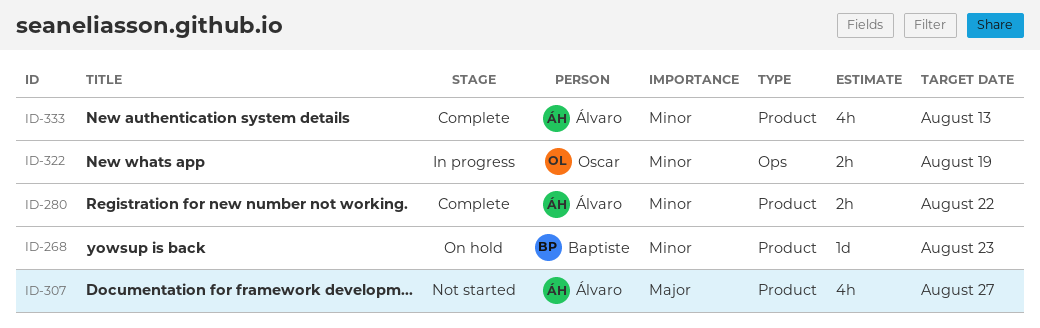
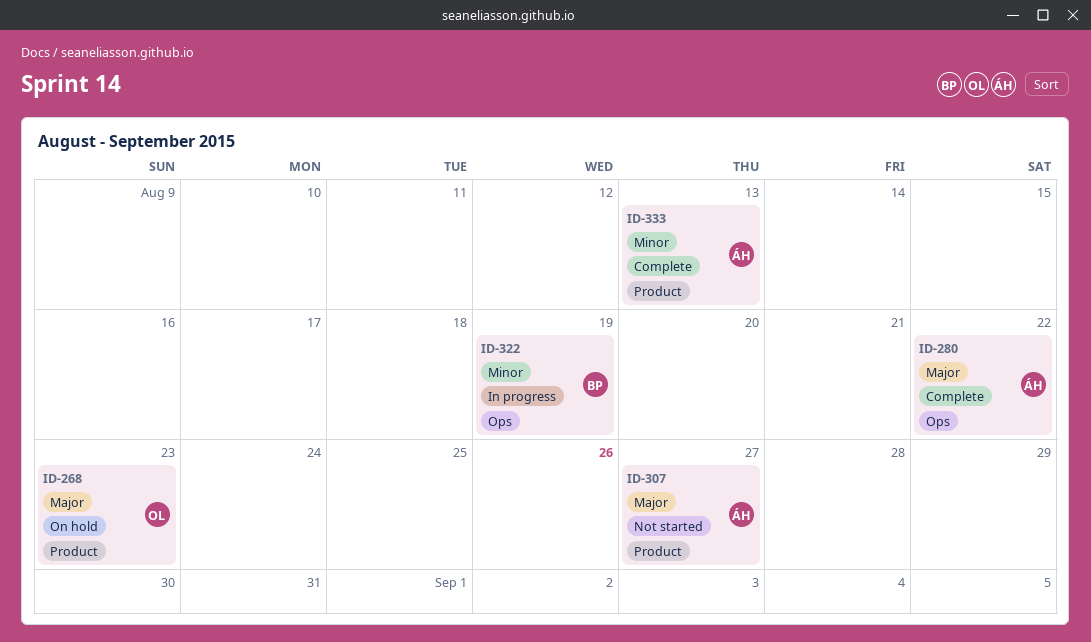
ID-268, owner: Baptiste -> Oscar
ID-268, priority: Minor -> Major
ID-280, priority: Minor -> Major
ID-280, label: Product -> Ops
ID-322, owner: Oscar -> Baptiste

